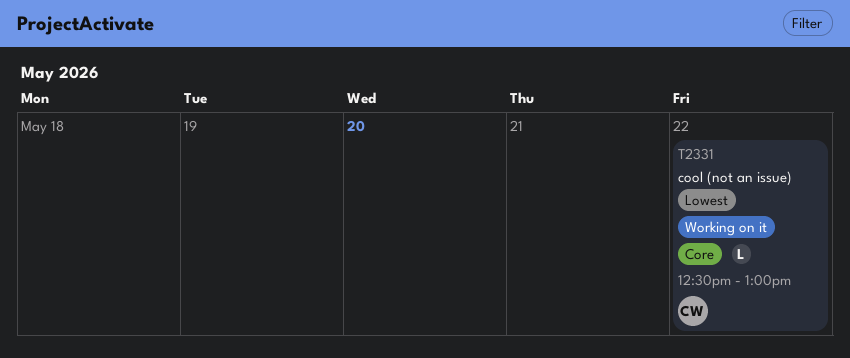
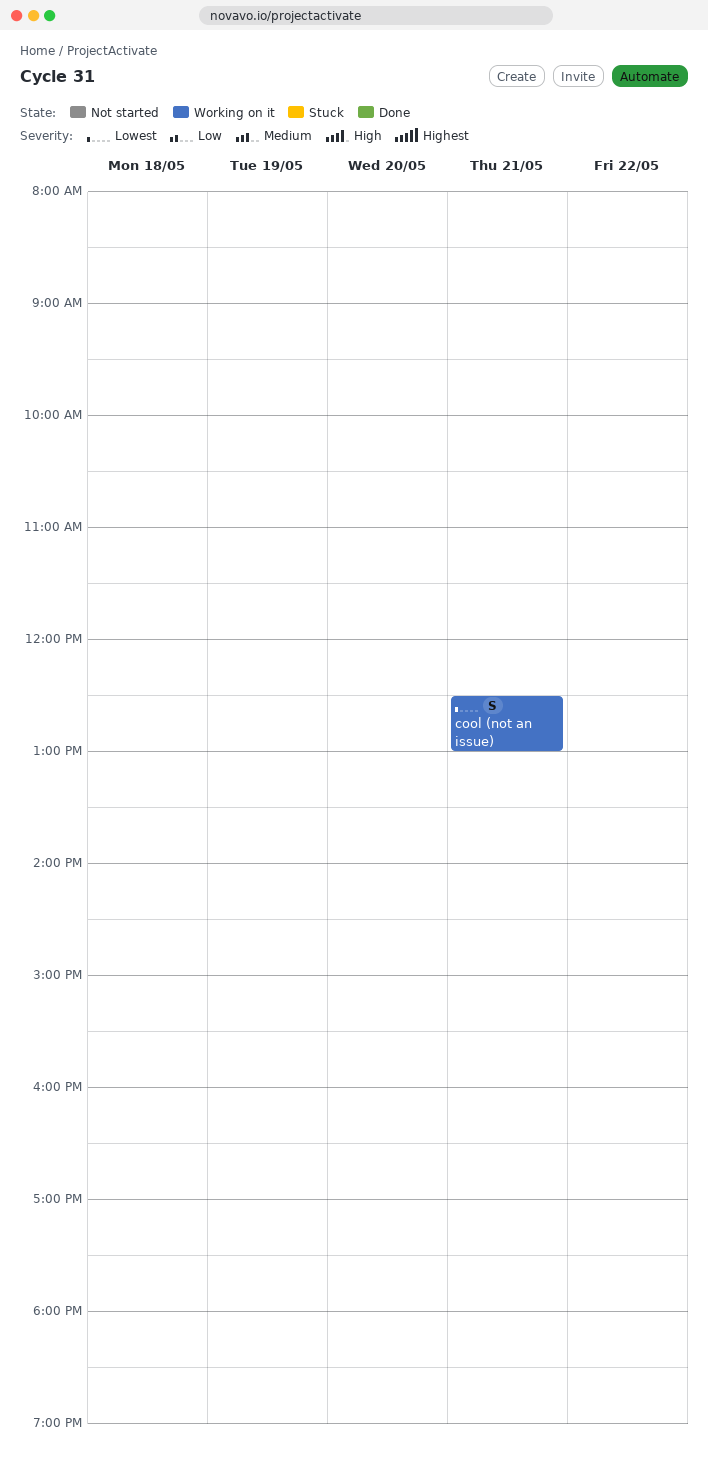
cool (not an issue), estimate: L -> S
cool (not an issue), day: May 22 -> May 21

